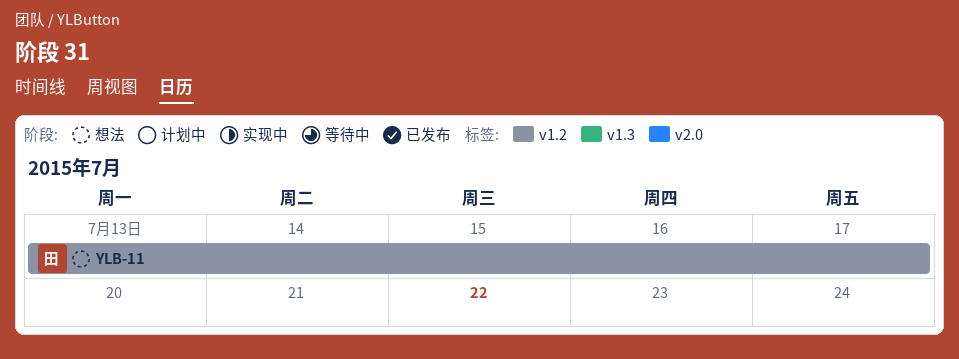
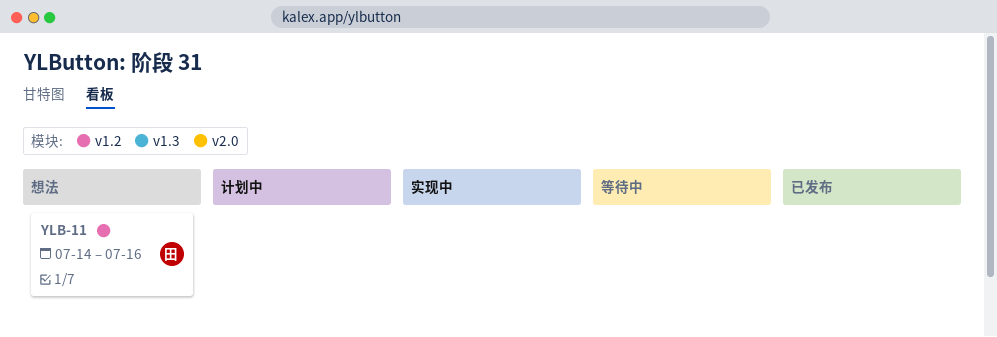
YLB-11, start: Jul 13 -> Jul 14
YLB-11, due: Jul 17 -> Jul 16

